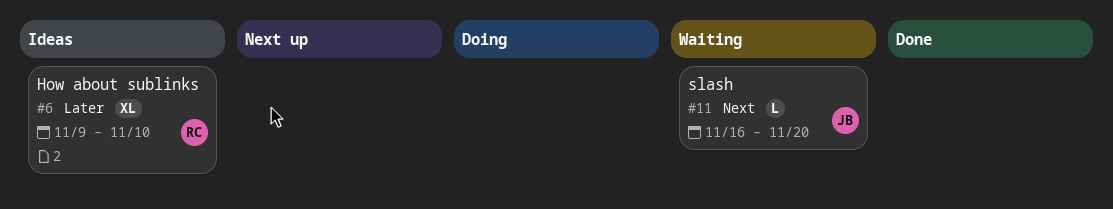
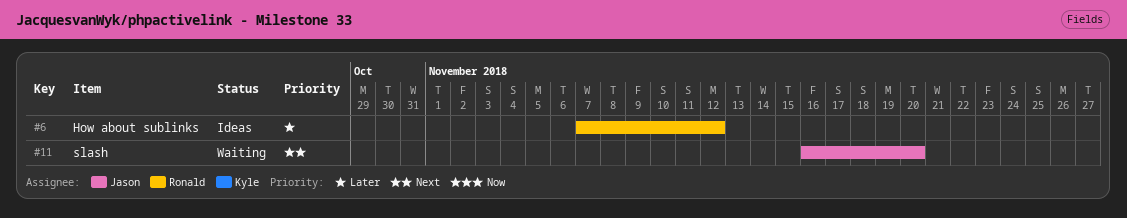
#6, start: Nov 9 -> Nov 7
#6, due: Nov 10 -> Nov 12

